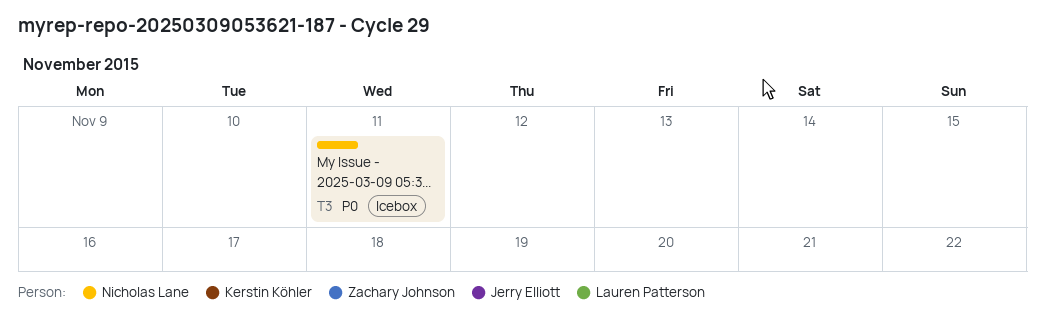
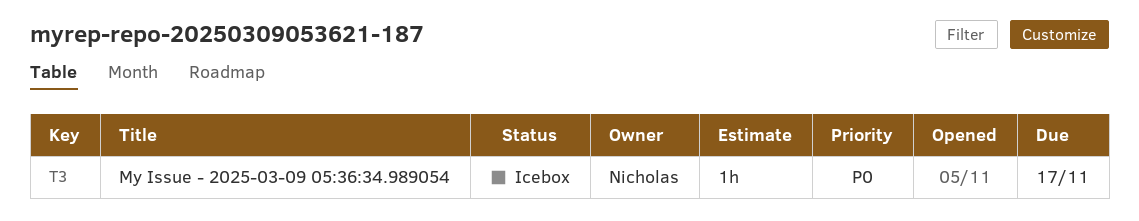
T3, due: Nov 11 -> Nov 17

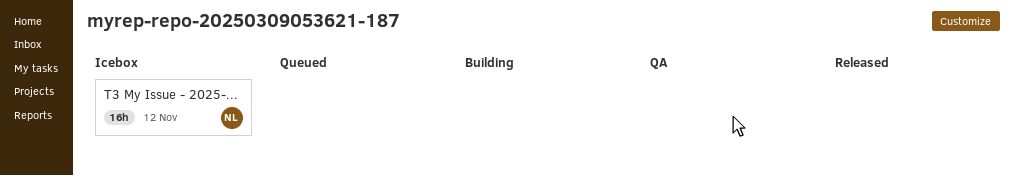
T3, estimate: 1h -> 16h
T3, due: Nov 17 -> Nov 12

